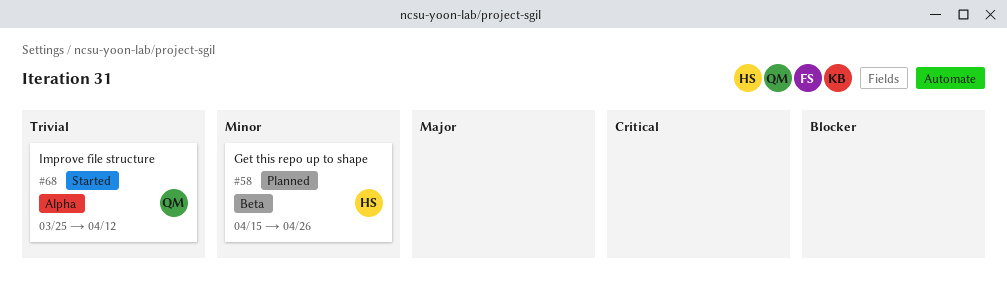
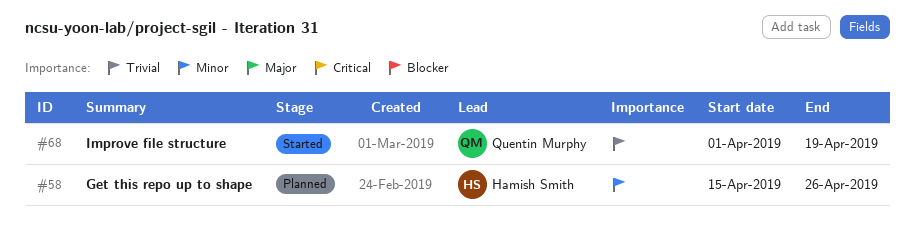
#68, start: Mar 25 -> Apr 1
#68, due: Apr 12 -> Apr 19

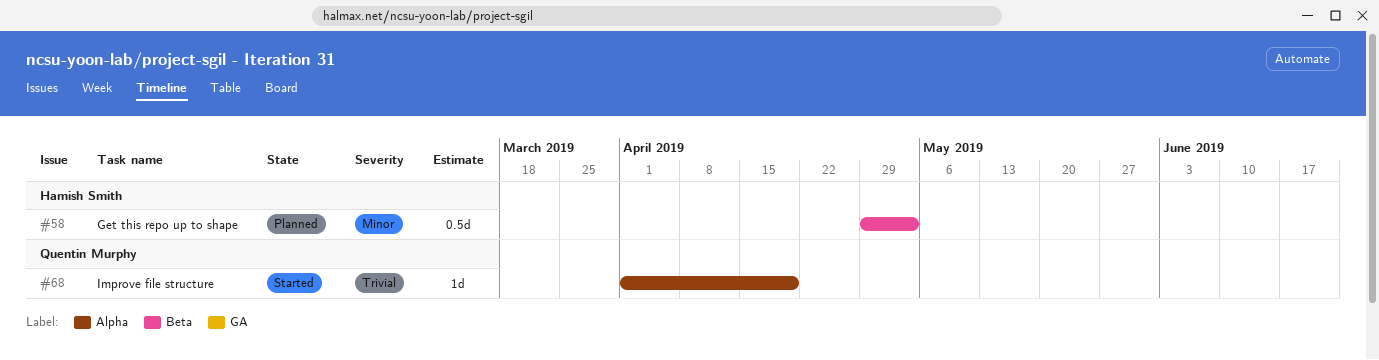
#58, start: Apr 15 -> Apr 29
#58, due: Apr 26 -> May 3

